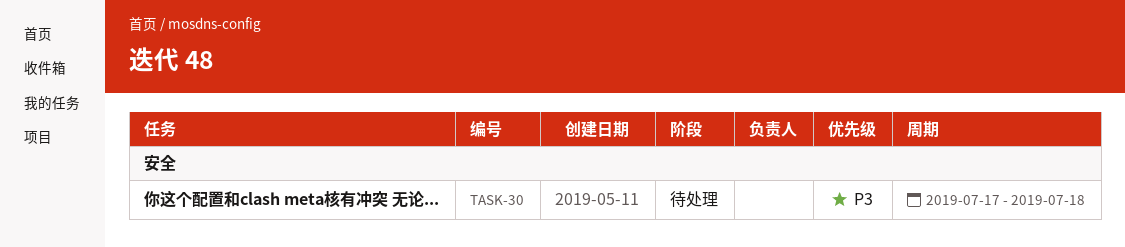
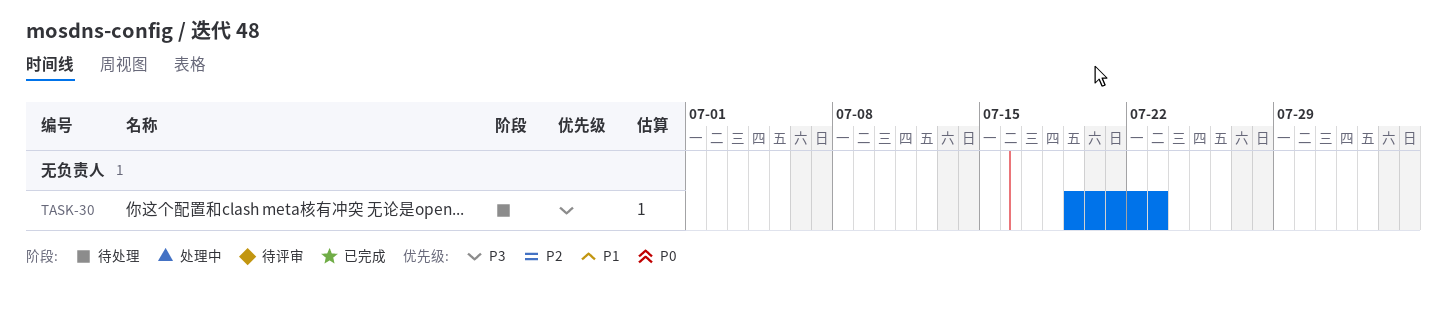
TASK-30, start: Jul 17 -> Jul 19
TASK-30, due: Jul 18 -> Jul 23

